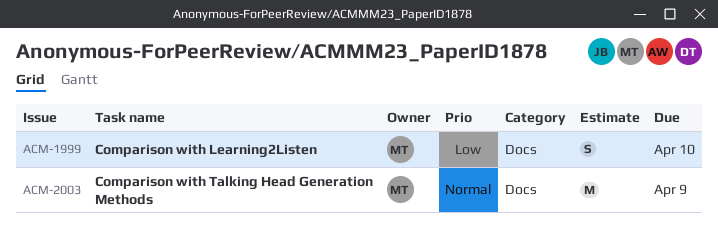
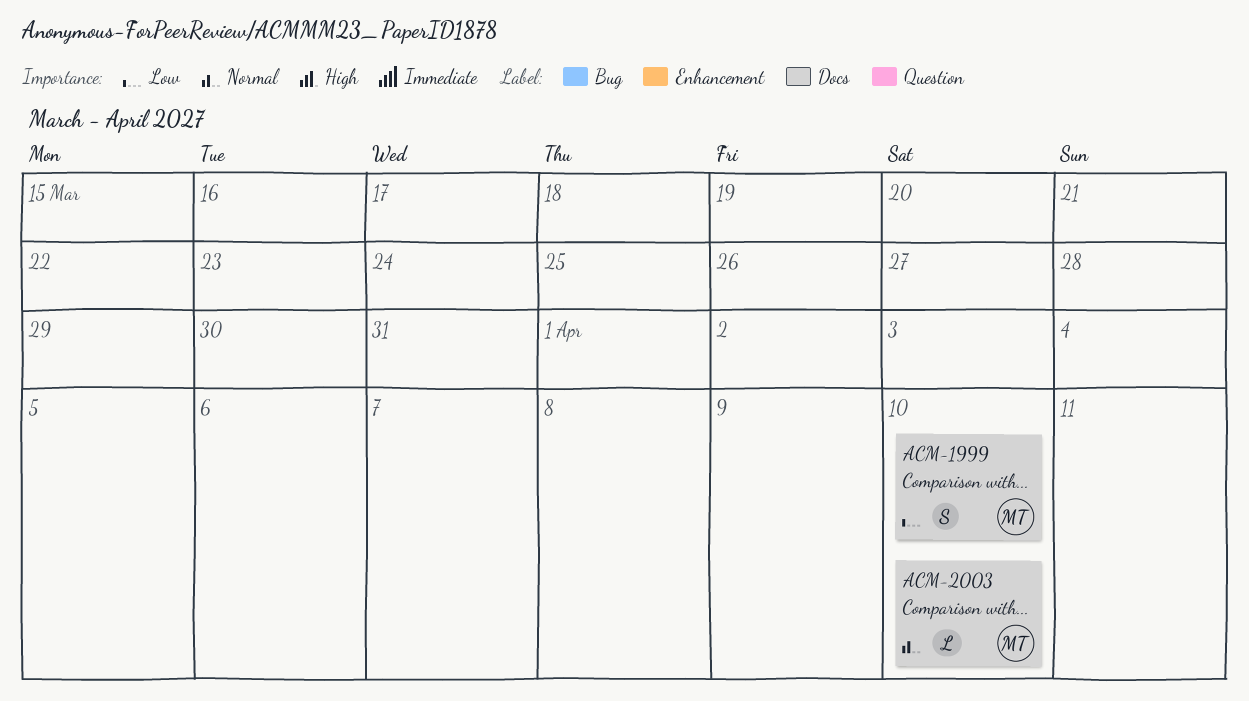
ACM-2003, estimate: M -> L
ACM-2003, due: Apr 9 -> Apr 10

